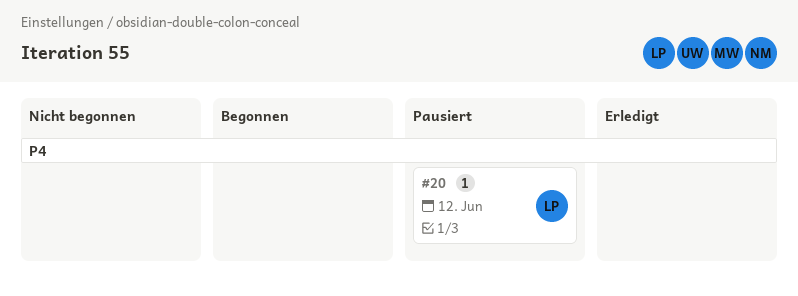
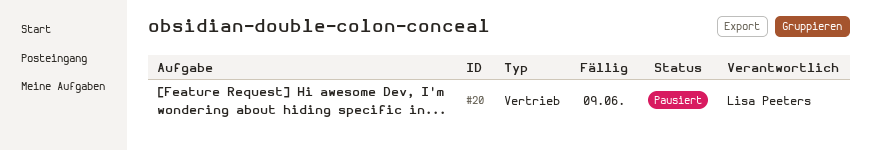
#20, due: Jun 12 -> Jun 9

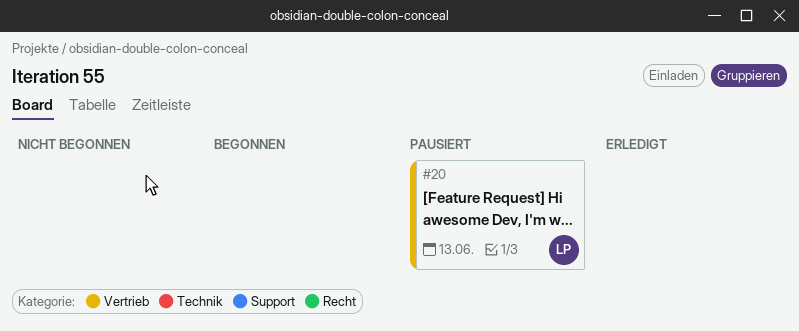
#20, due: Jun 9 -> Jun 13

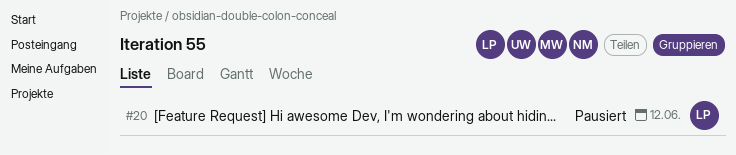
#20, due: Jun 13 -> Jun 12

